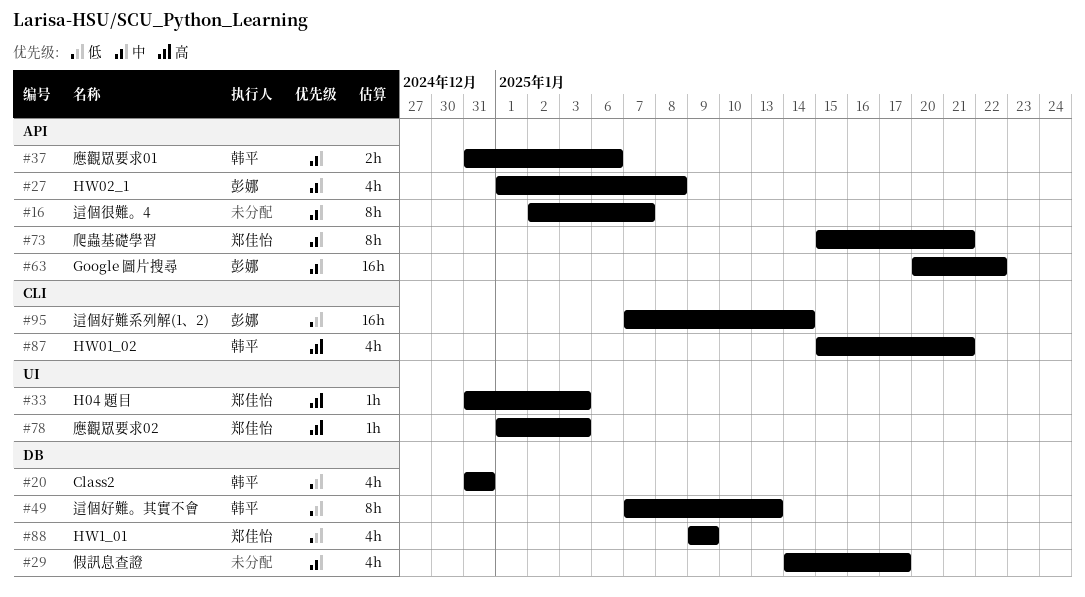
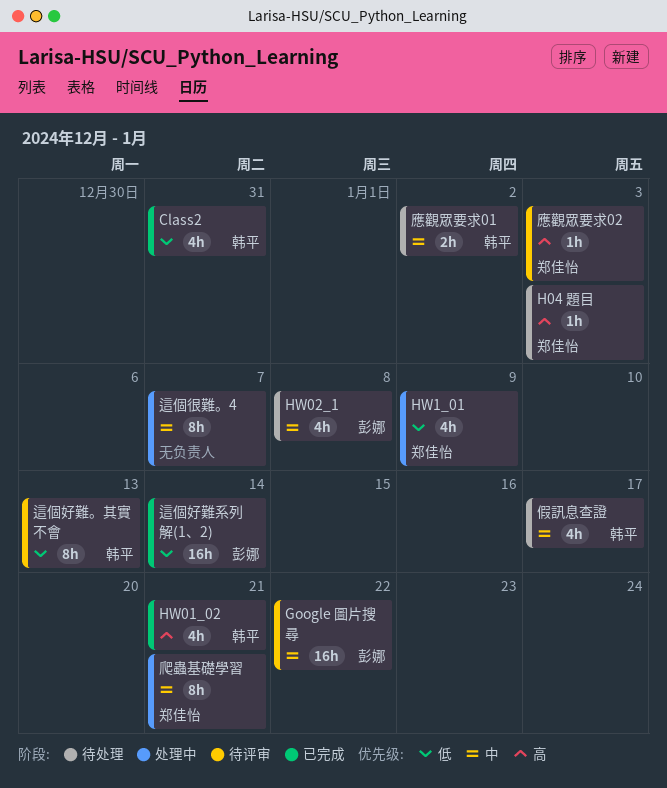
假訊息查證, owner: none -> 韩平
應觀眾要求01, due: Jan 6 -> Jan 2

